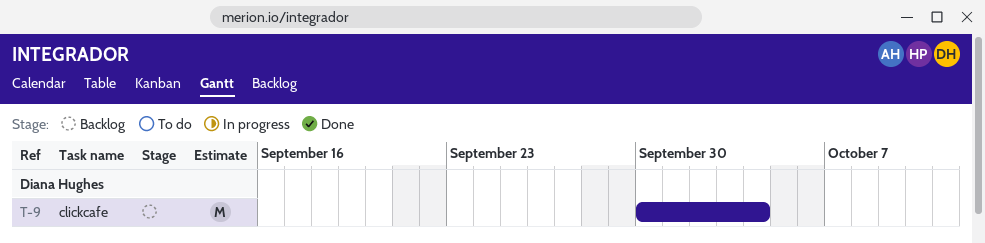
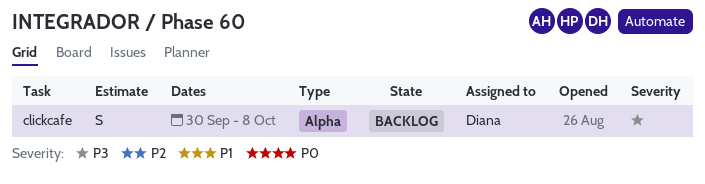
clickcafe, estimate: M -> S
clickcafe, due: Oct 4 -> Oct 8

